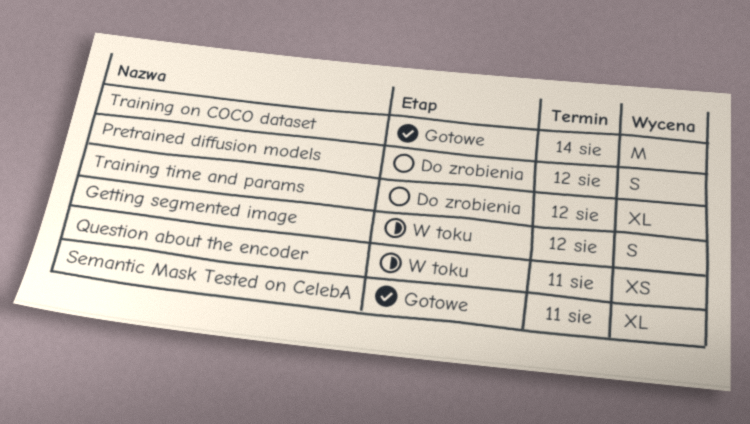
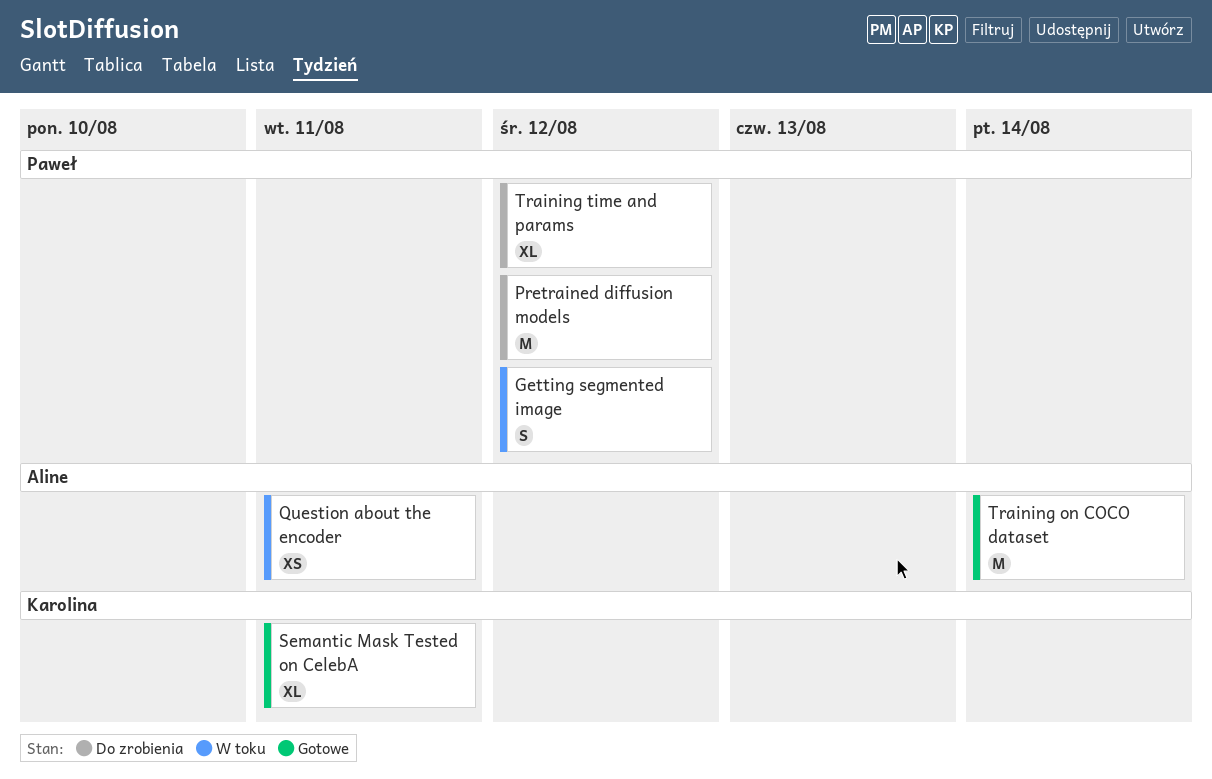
Pretrained diffusion models, estimate: S -> M

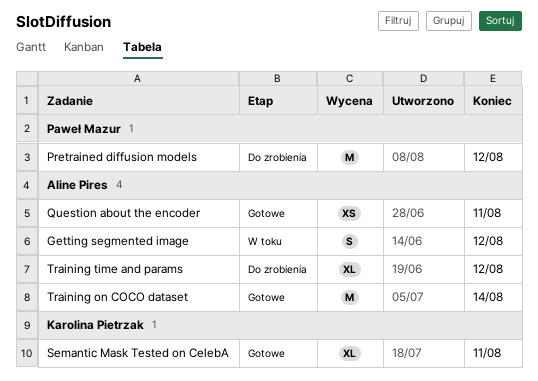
Getting segmented image, owner: Paweł Mazur -> Aline Pires
Question about the encoder, status: W toku -> Gotowe
Training time and params, owner: Paweł Mazur -> Aline Pires

